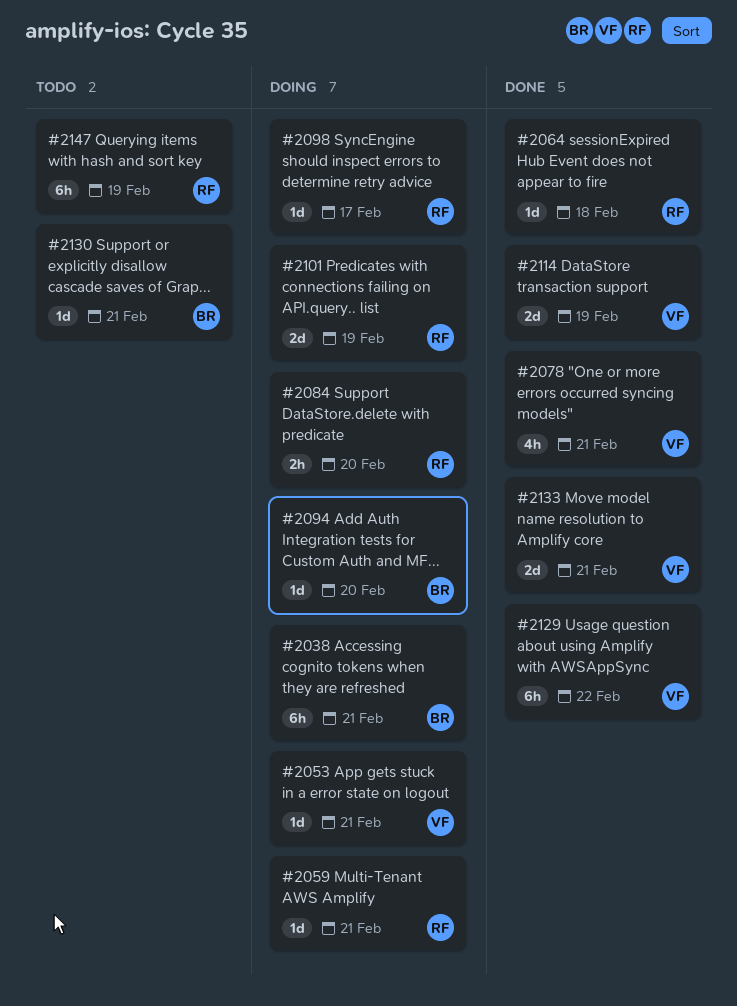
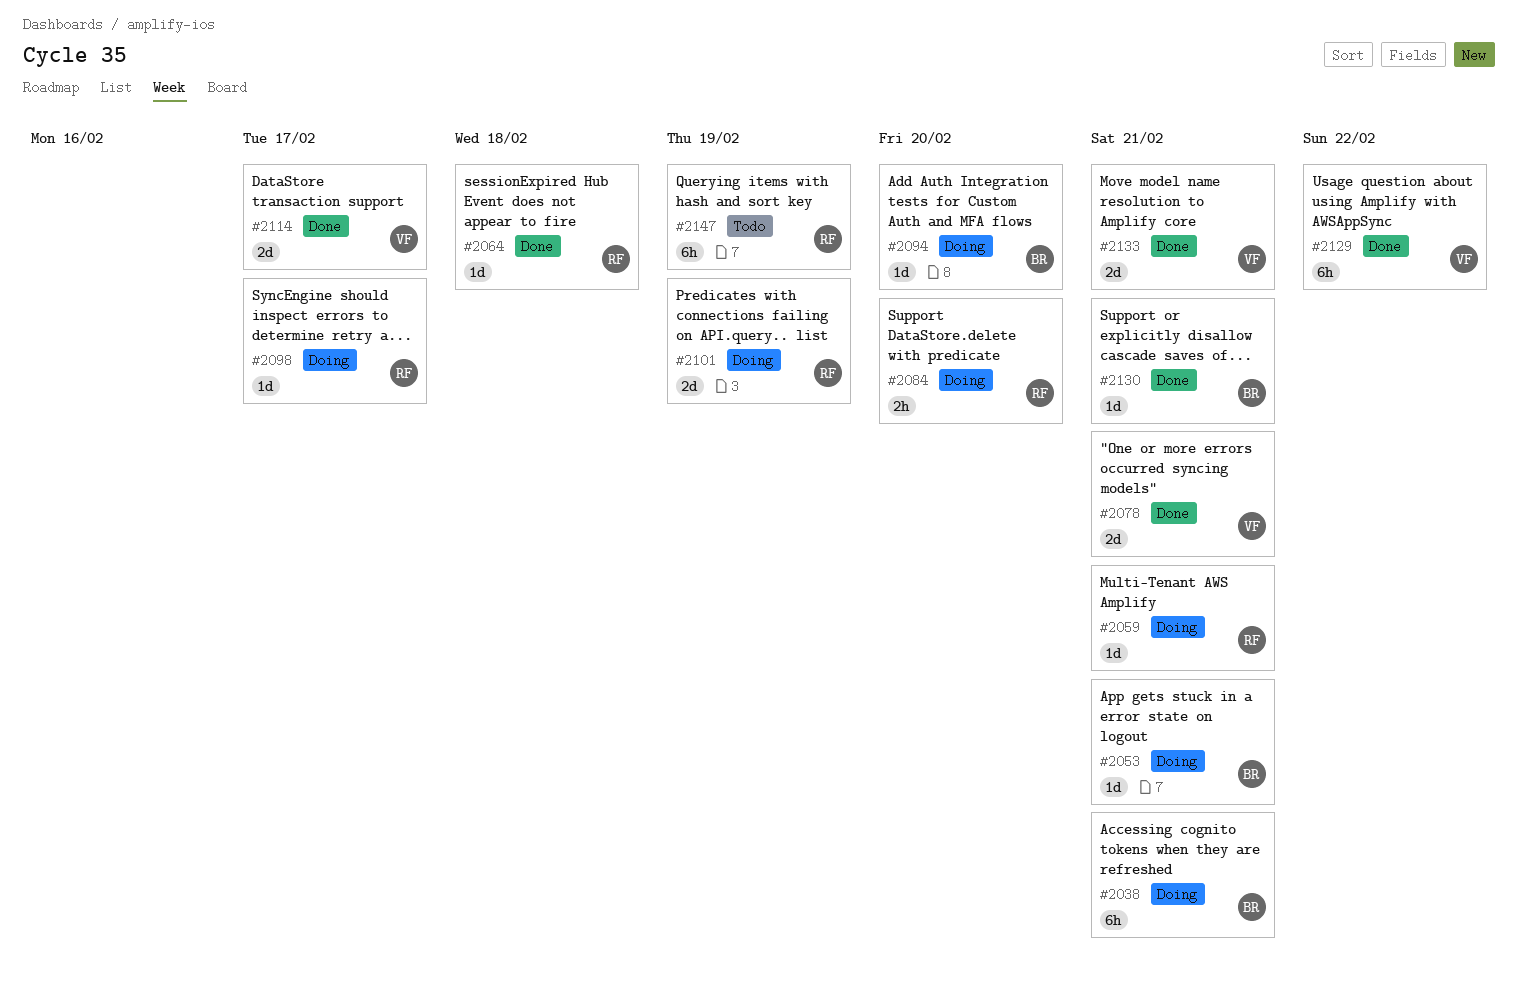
#2053, owner: VF -> BR
#2078, estimate: 4h -> 2d
#2114, due: Feb 19 -> Feb 17
#2130, status: Todo -> Done

